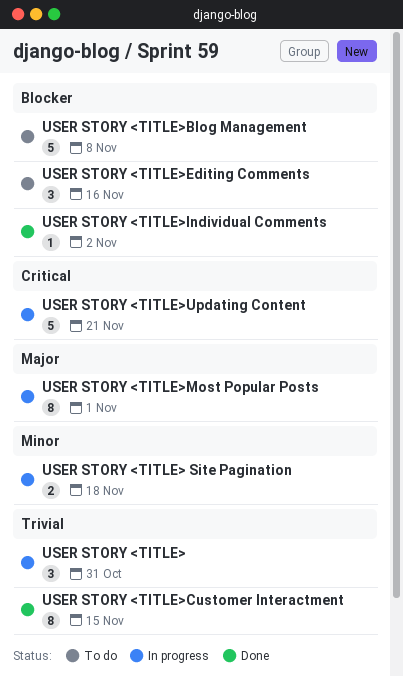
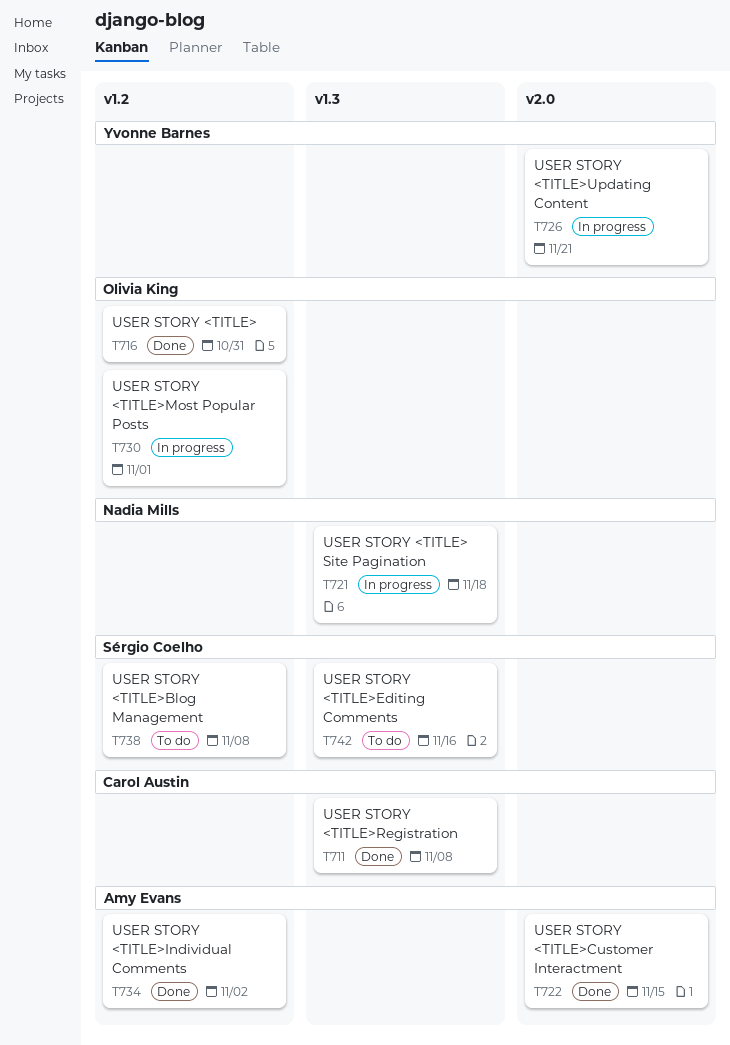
USER STORY <TITLE>, status: In progress -> Done
USER STORY <TITLE>Registration: none -> present

